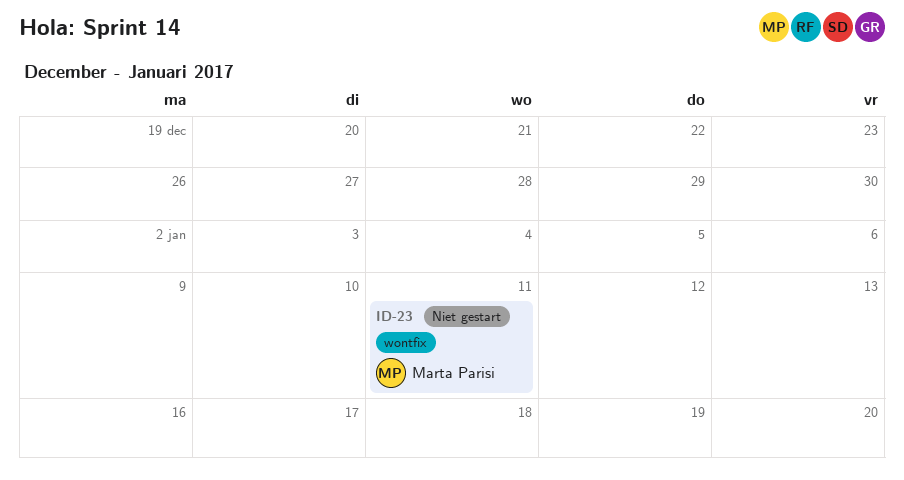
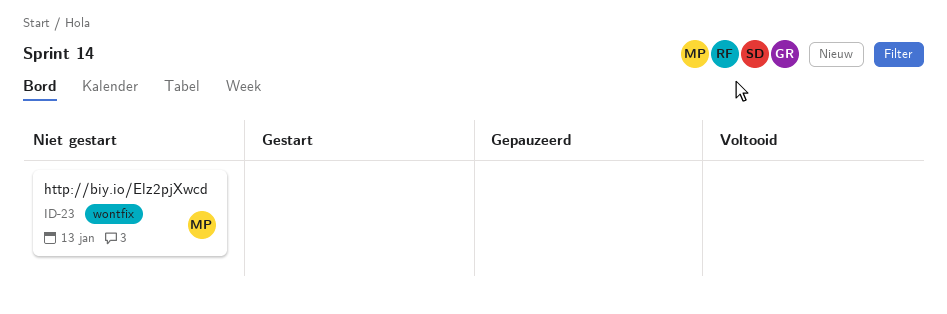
ID-23, due: Jan 11 -> Jan 13

